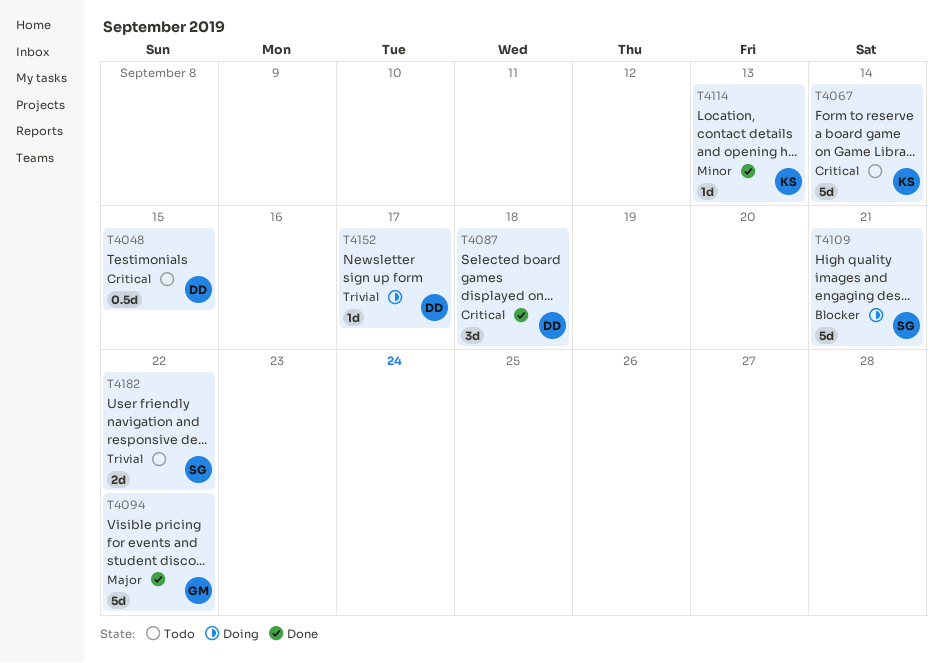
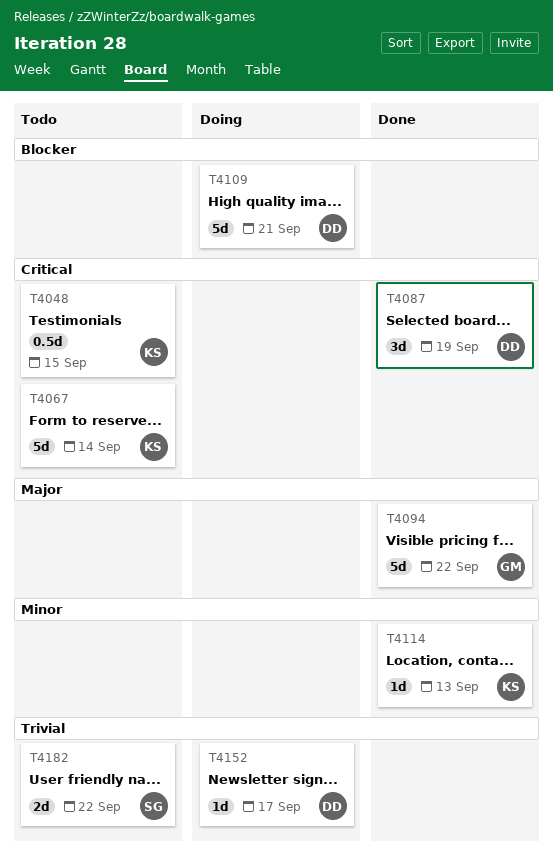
T4048, owner: DD -> KS
T4087, due: Sep 18 -> Sep 19
T4109, owner: SG -> DD

